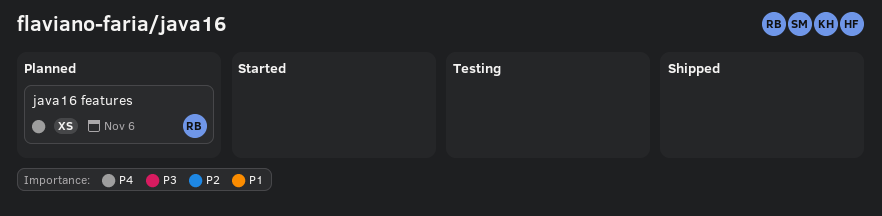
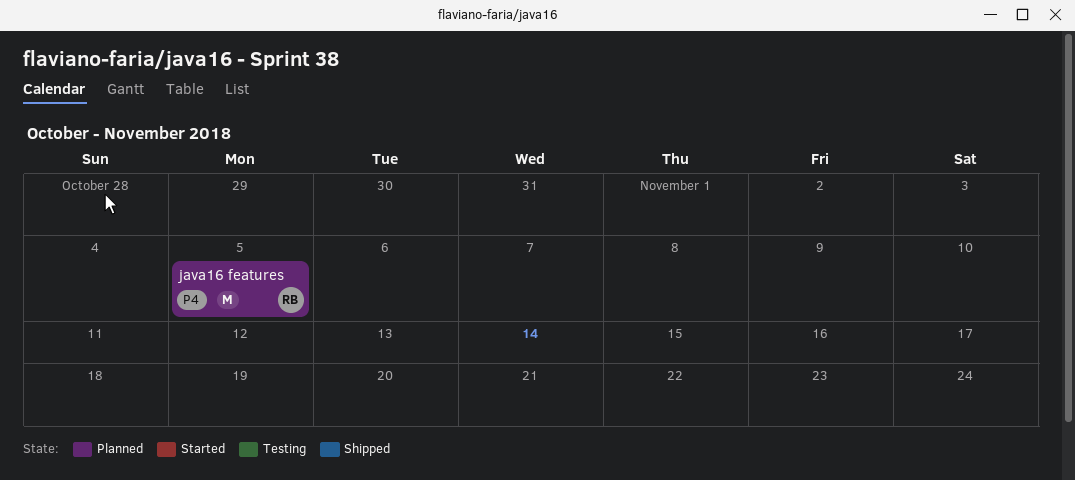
java16 features, estimate: XS -> M
java16 features, due: Nov 6 -> Nov 5

